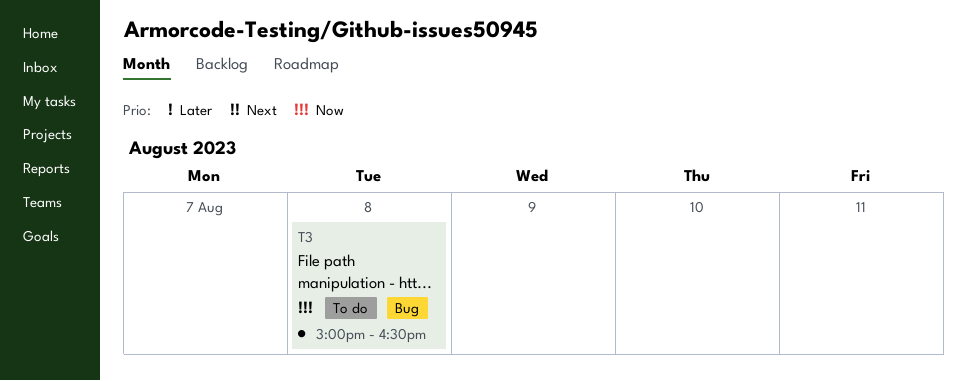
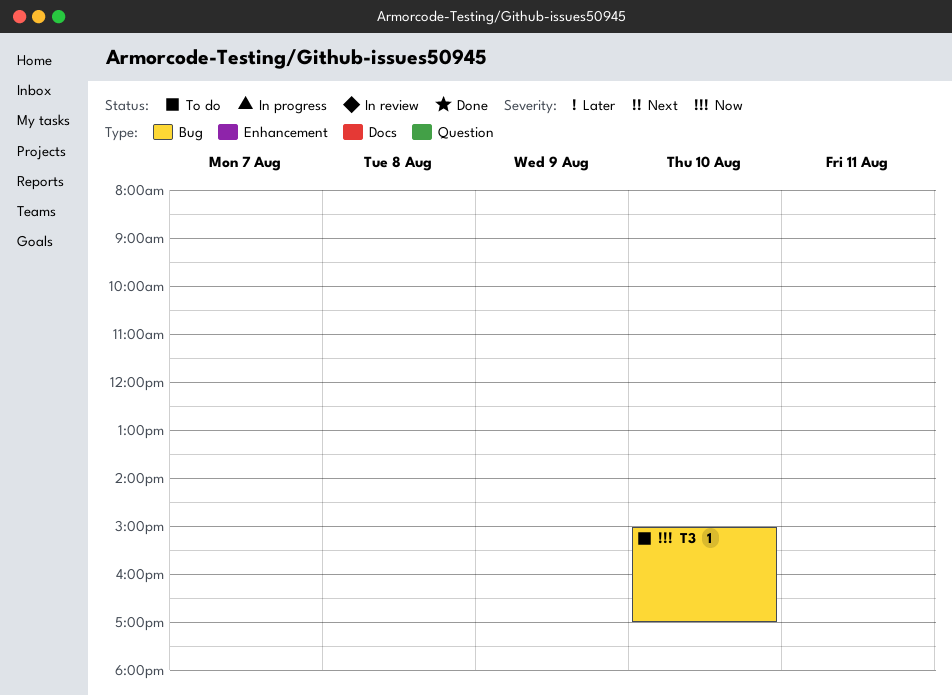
T3, day: Aug 8 -> Aug 10
T3, ends: 16:30 -> 17:00

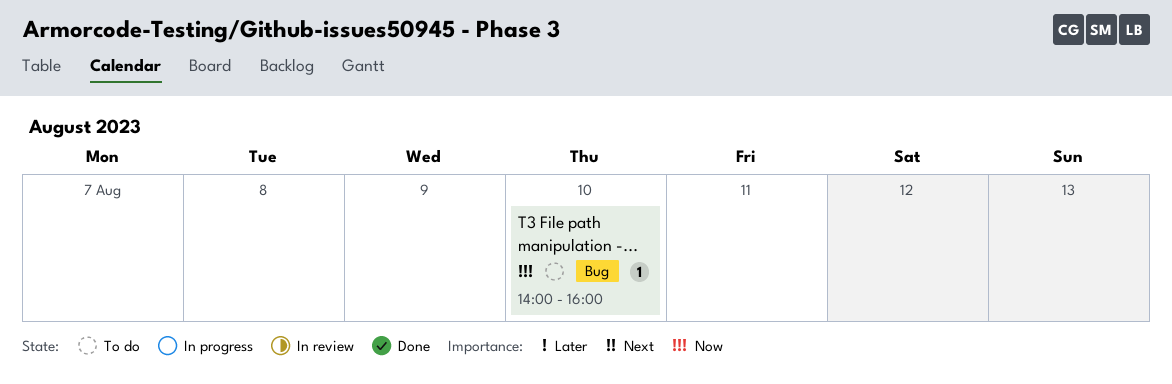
T3, begins: 15:00 -> 14:00
T3, ends: 17:00 -> 16:00

